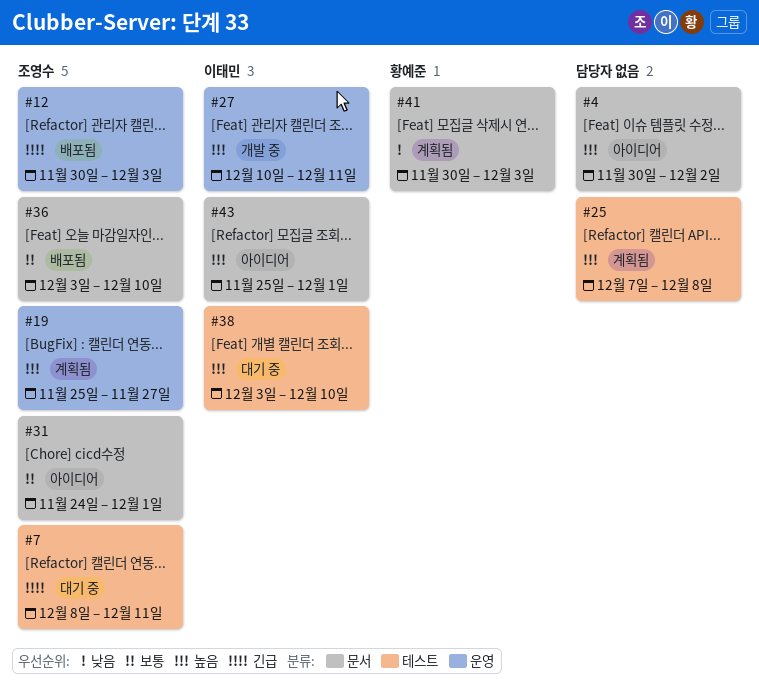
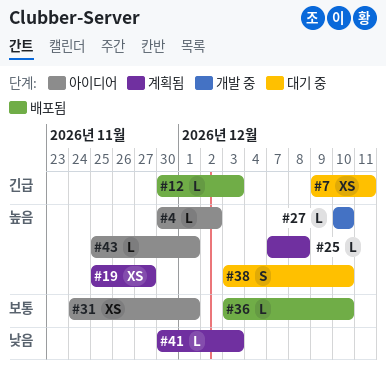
#7, start: Dec 8 -> Dec 9
#27, due: Dec 11 -> Dec 10

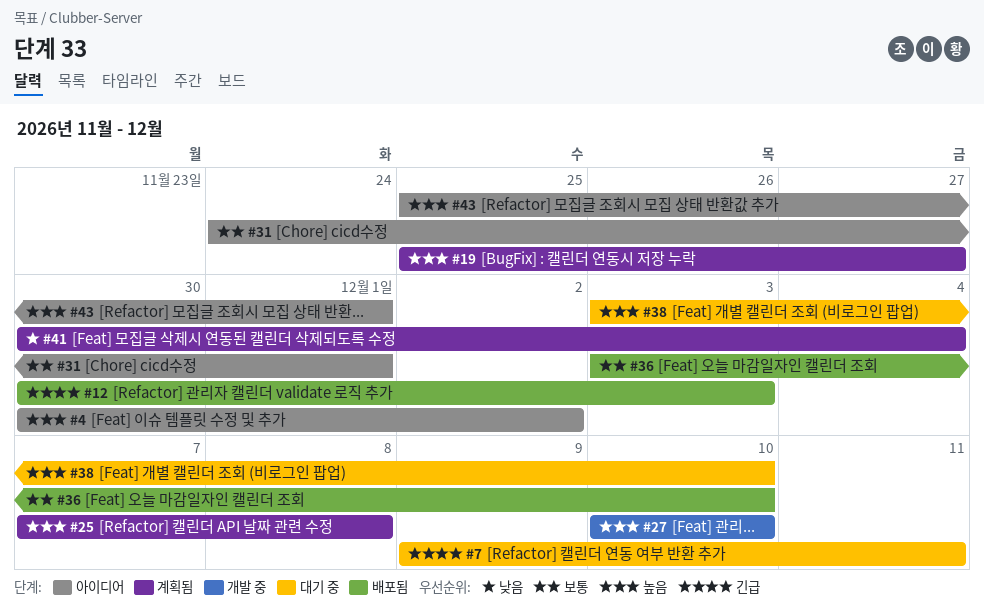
#41, due: Dec 3 -> Dec 4

